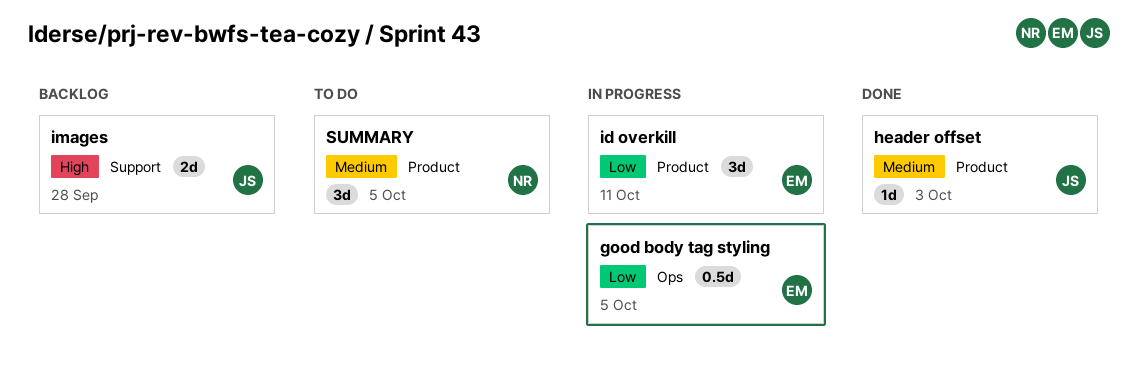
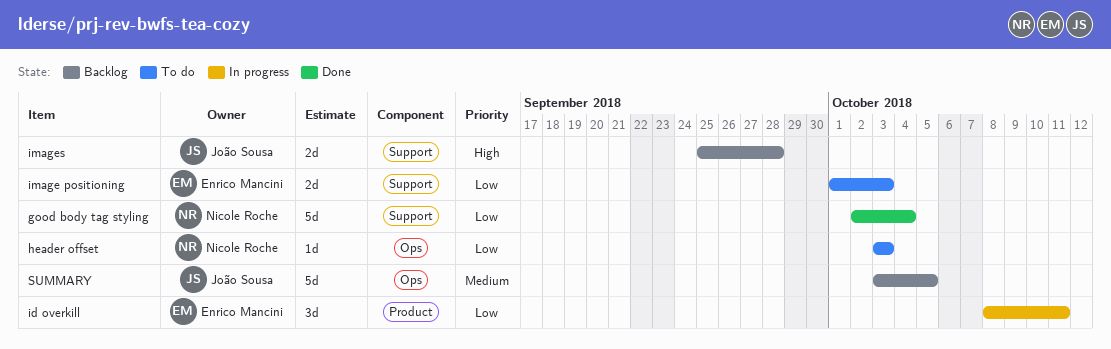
good body tag styling, status: In progress -> Done
good body tag styling, owner: Enrico Mancini -> Nicole Roche
good body tag styling, label: Ops -> Support
good body tag styling, estimate: 0.5d -> 5d
good body tag styling, due: Oct 5 -> Oct 4
header offset, status: Done -> To do
header offset, owner: João Sousa -> Nicole Roche
header offset, priority: Medium -> Low
header offset, label: Product -> Ops
image positioning: none -> present
SUMMARY, status: To do -> Backlog
SUMMARY, owner: Nicole Roche -> João Sousa
SUMMARY, label: Product -> Ops
SUMMARY, estimate: 3d -> 5d

